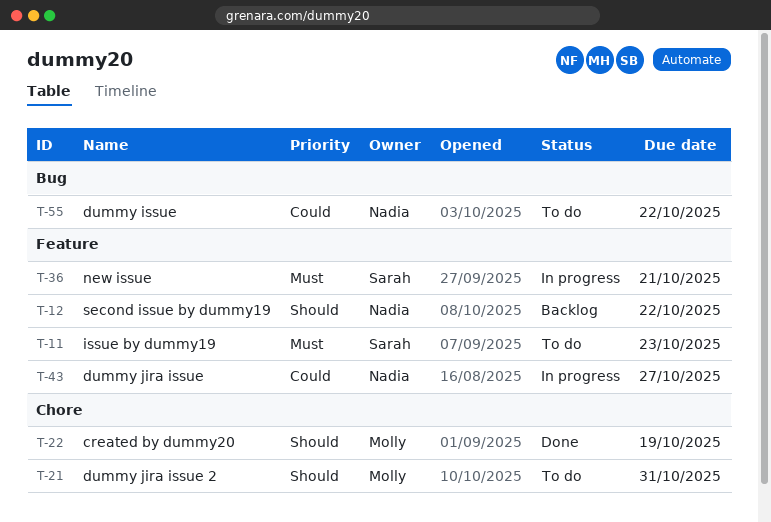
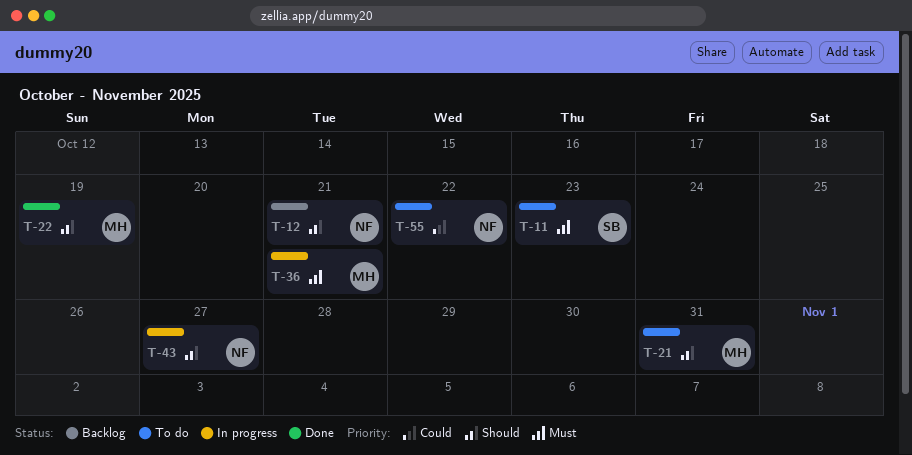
T-12, due: Oct 22 -> Oct 21
T-36, owner: Sarah -> Molly
T-43, priority: Could -> Should

